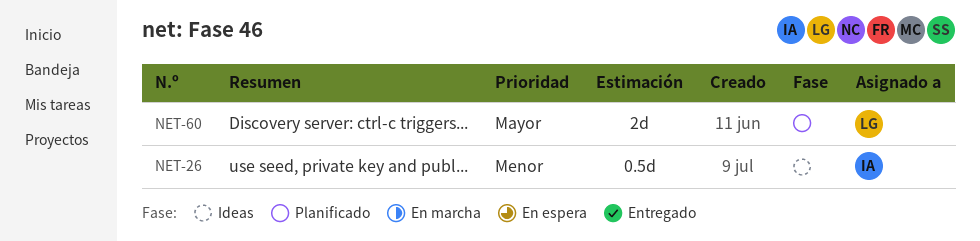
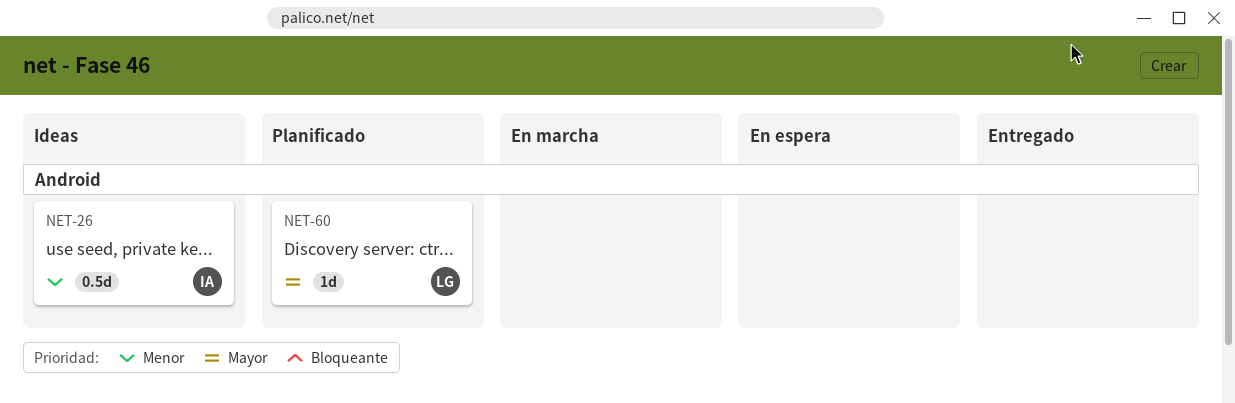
NET-60, estimate: 2d -> 1d

